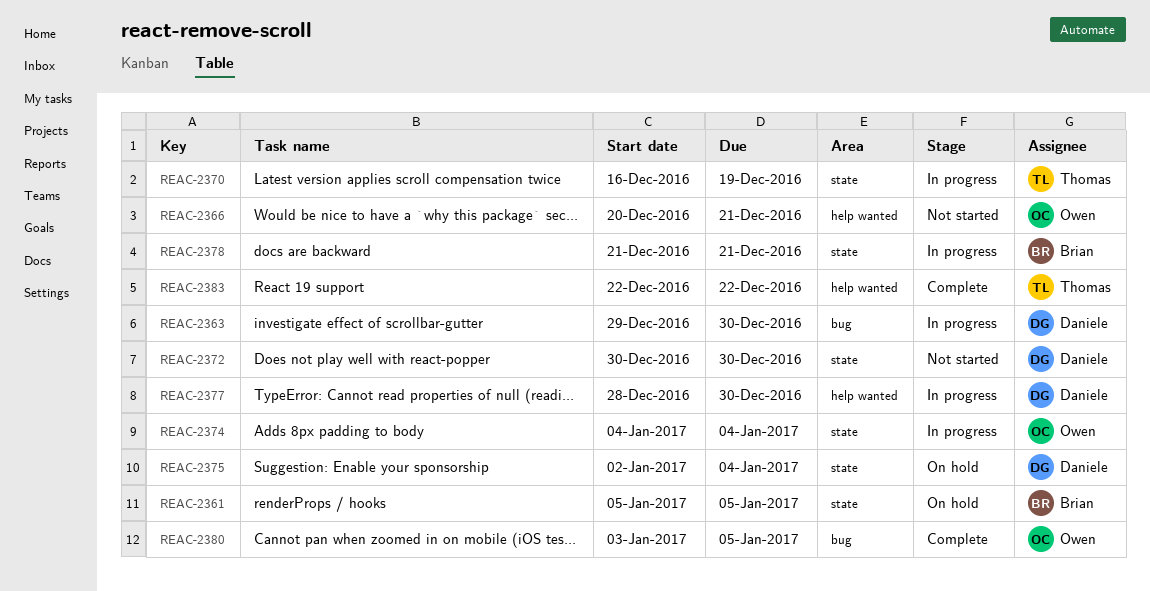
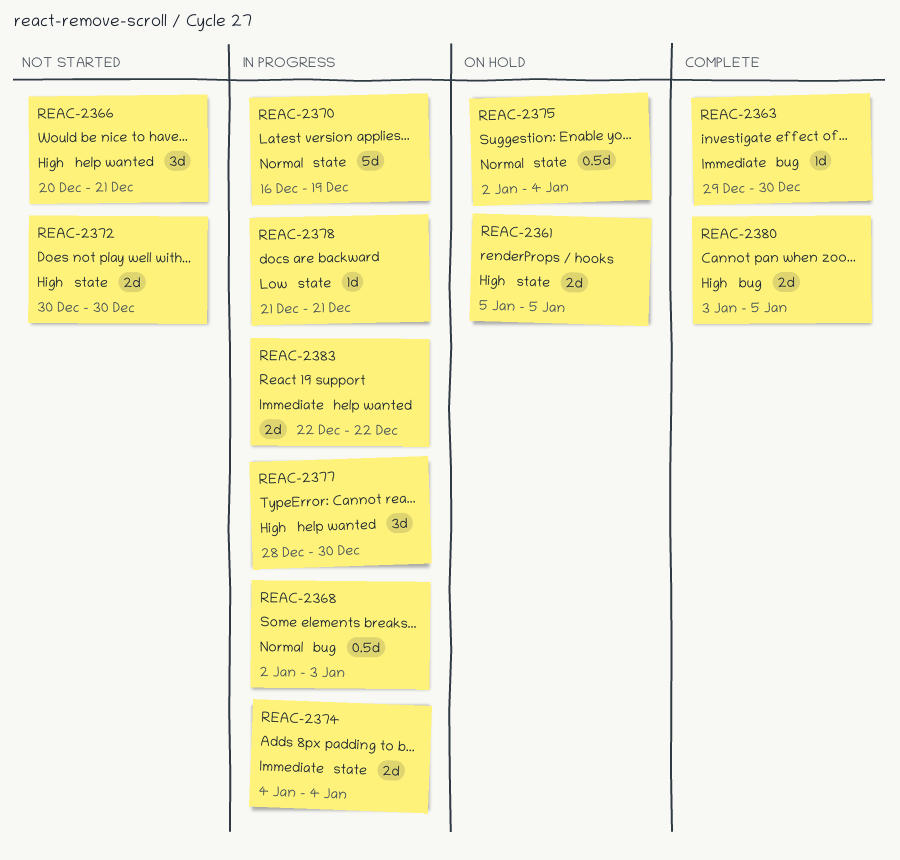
REAC-2363, status: In progress -> Complete
REAC-2368: none -> present
REAC-2383, status: Complete -> In progress

